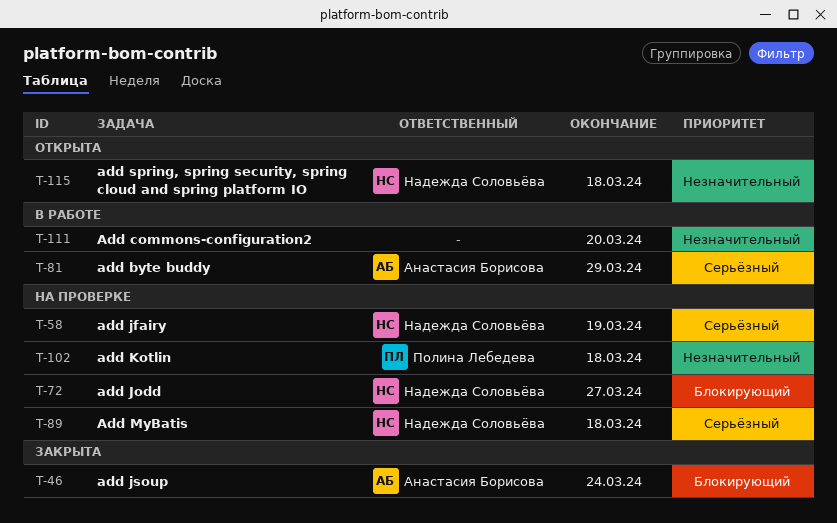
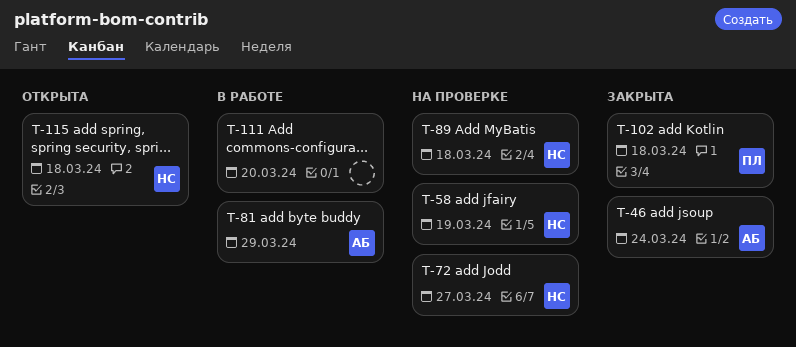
T-102, status: На проверке -> Закрыта

